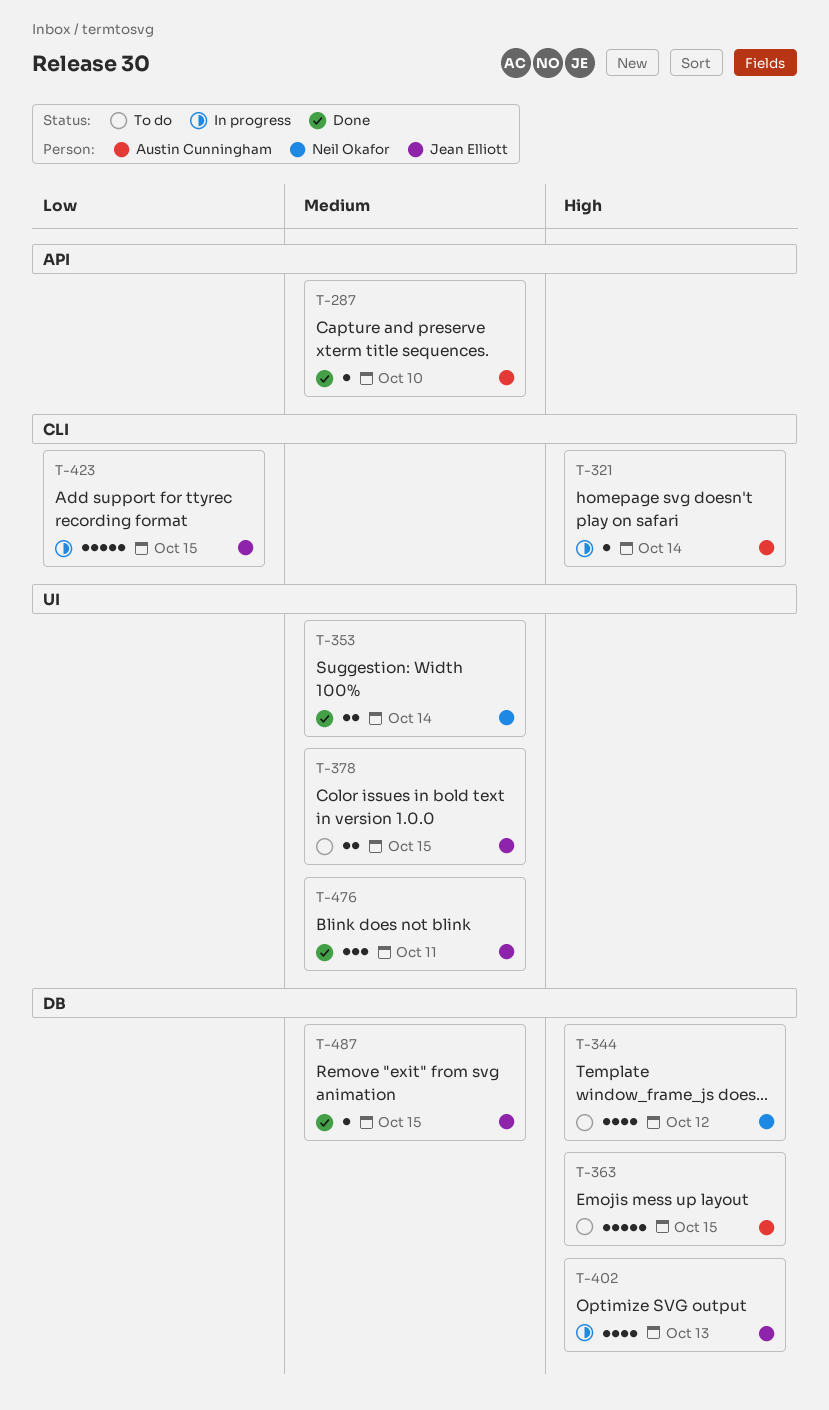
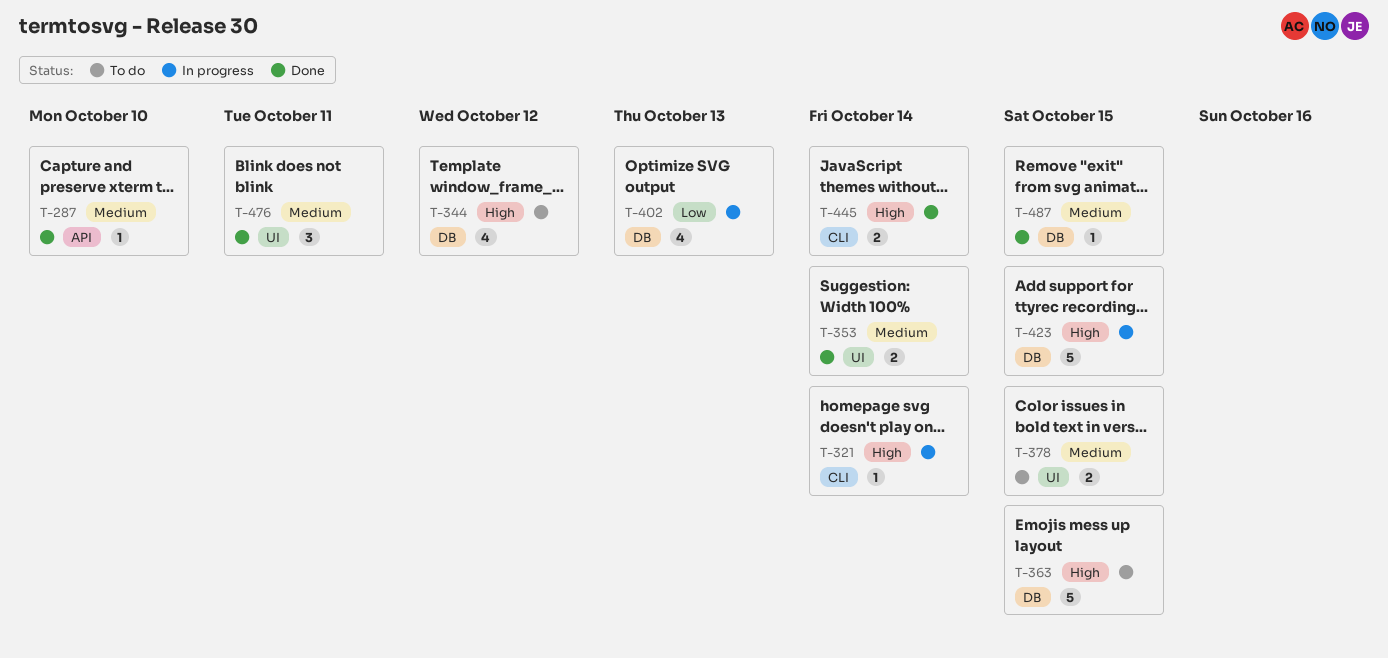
T-402, priority: High -> Low
T-423, priority: Low -> High
T-423, label: CLI -> DB
T-445: none -> present

